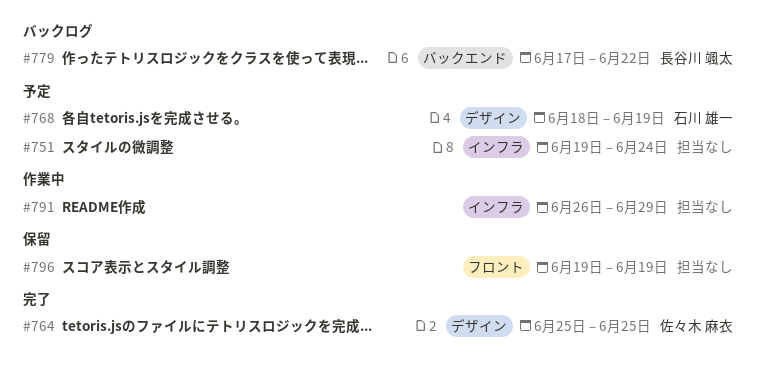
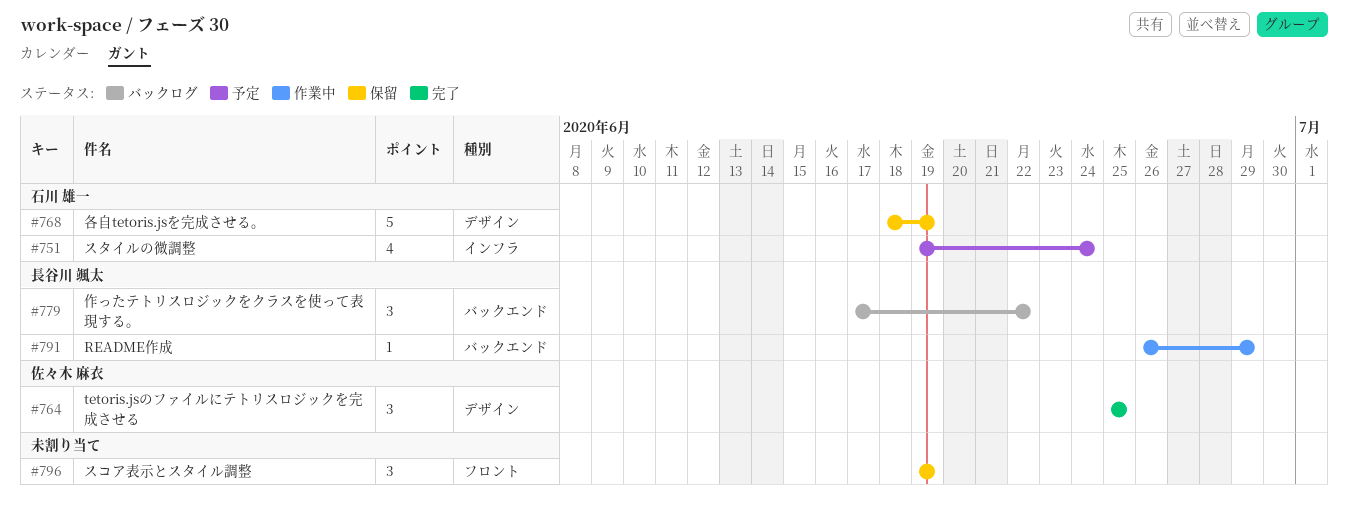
#751, owner: none -> 石川 雄一
#768, status: 予定 -> 保留
#791, owner: none -> 長谷川 颯太
#791, label: インフラ -> バックエンド

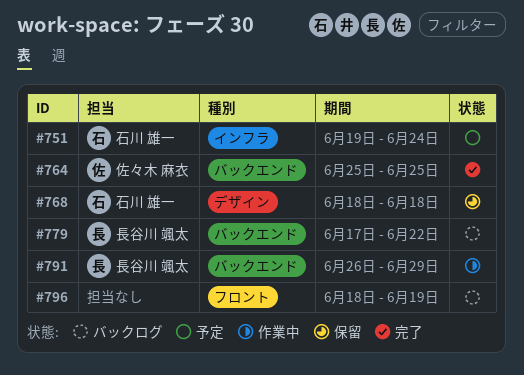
#764, label: デザイン -> バックエンド
#768, due: Jun 19 -> Jun 18
#796, status: 保留 -> バックログ
#796, start: Jun 19 -> Jun 18

